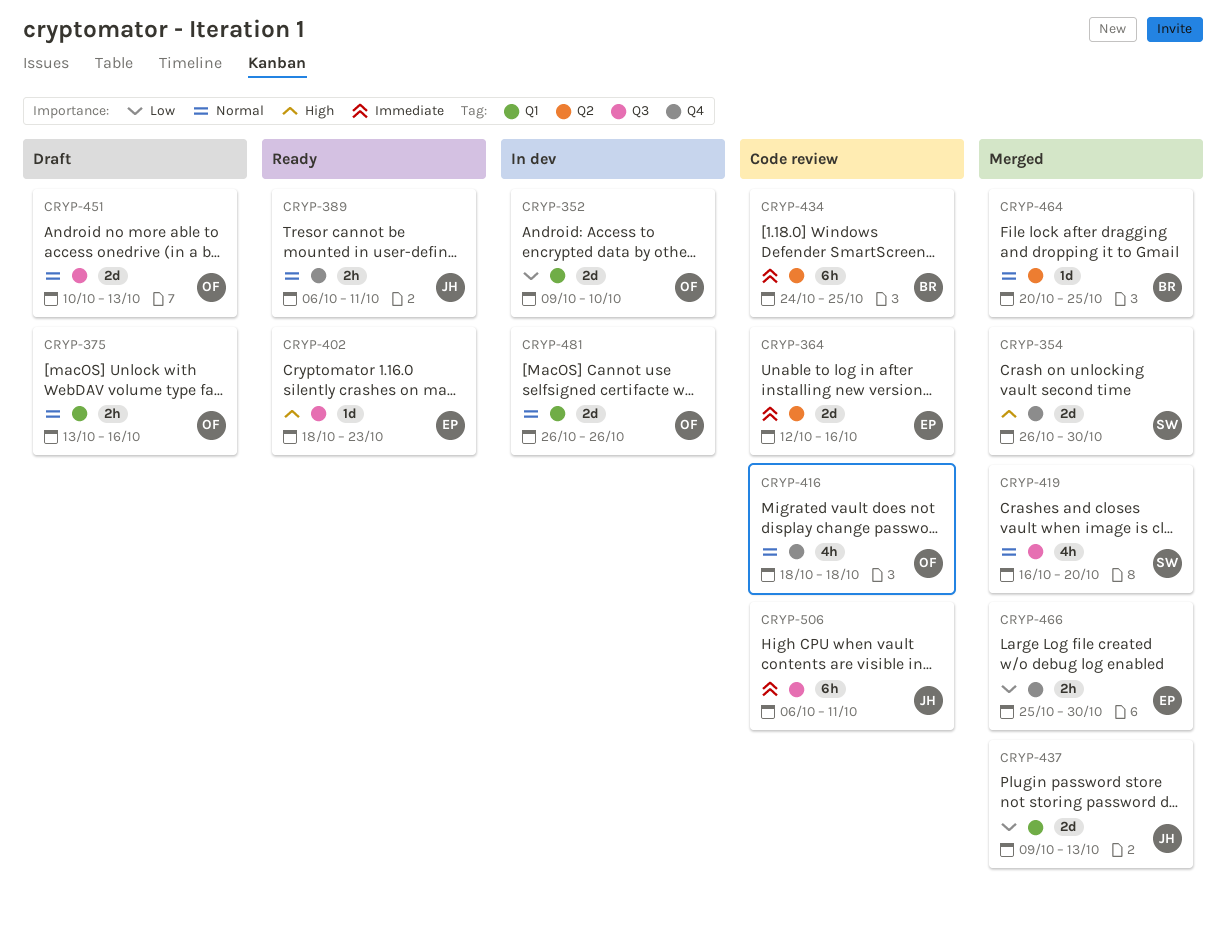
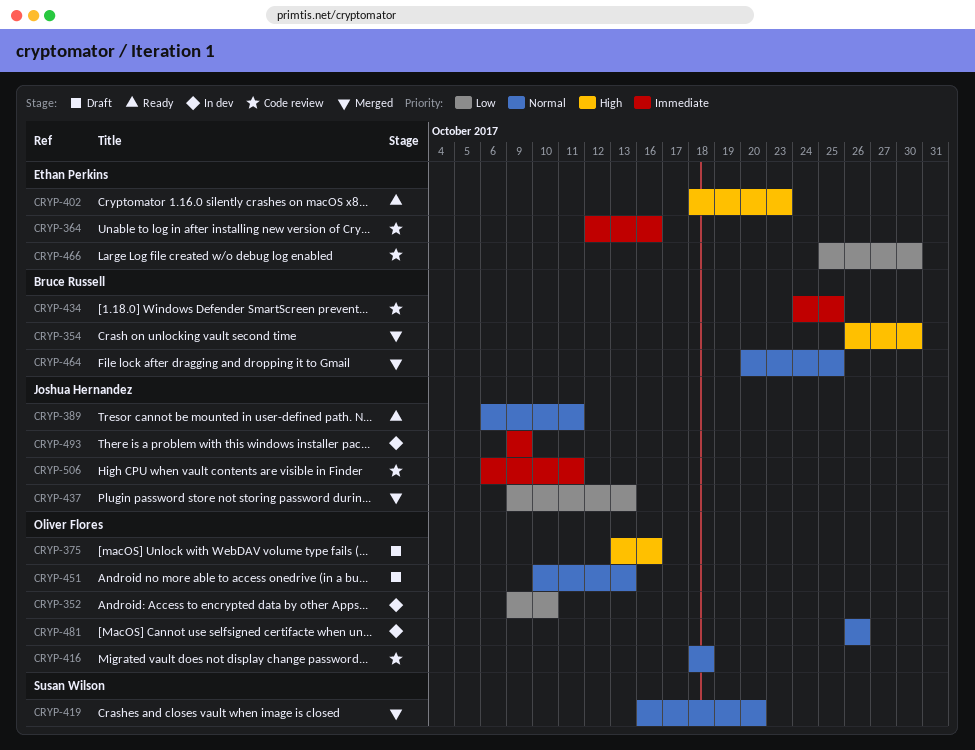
CRYP-354, owner: Susan Wilson -> Bruce Russell
CRYP-375, priority: Normal -> High
CRYP-466, status: Merged -> Code review
CRYP-493: none -> present

